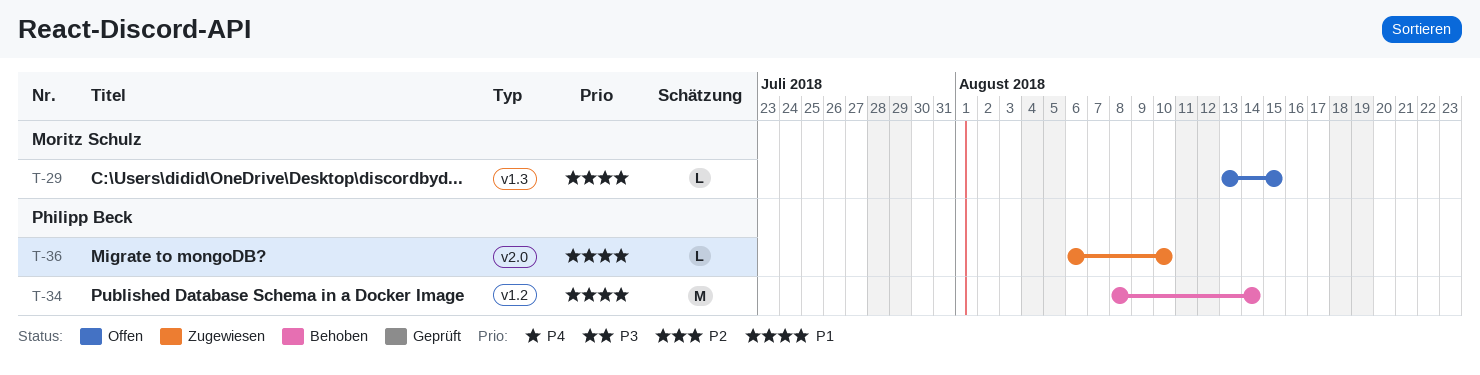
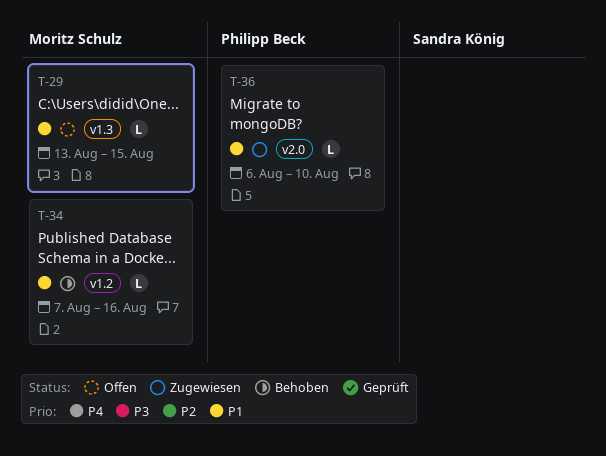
T-34, owner: Philipp Beck -> Moritz Schulz
T-34, estimate: M -> L
T-34, start: Aug 8 -> Aug 7
T-34, due: Aug 14 -> Aug 16

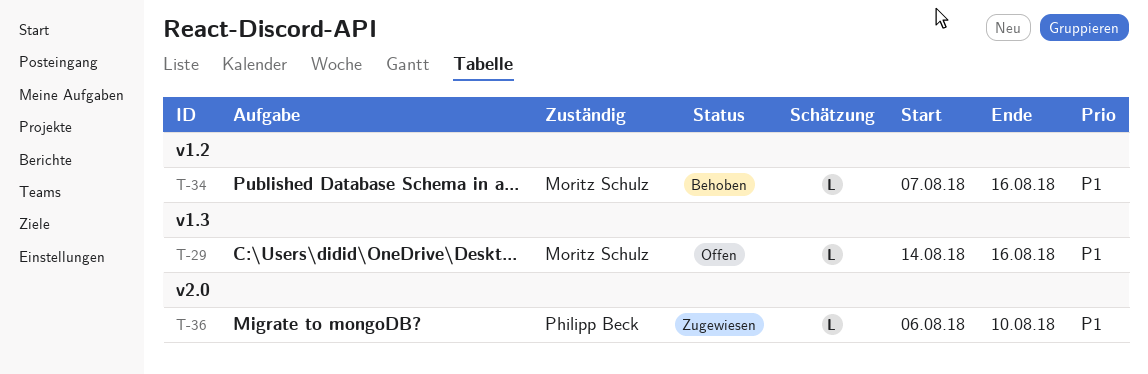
T-29, start: Aug 13 -> Aug 14
T-29, due: Aug 15 -> Aug 16

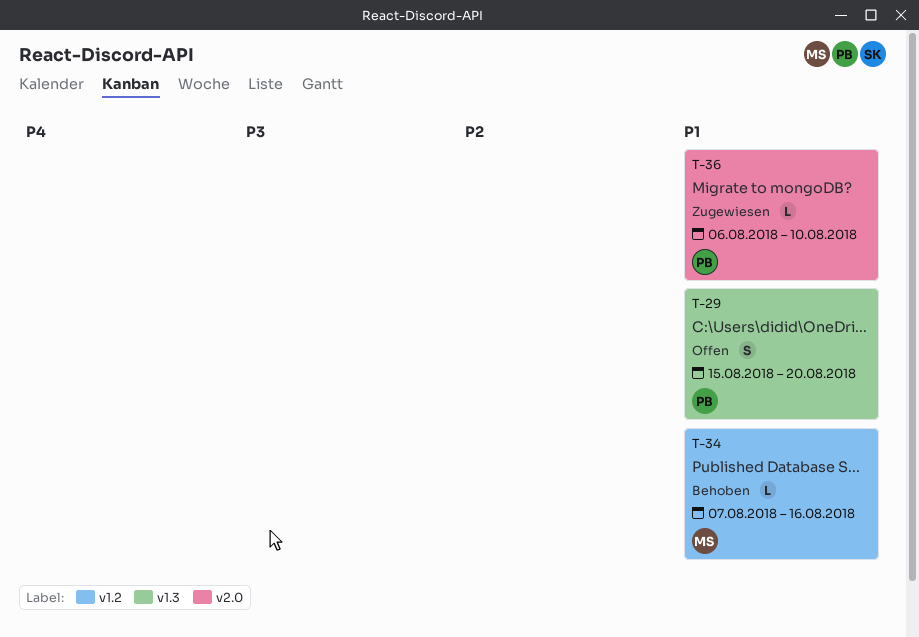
T-29, owner: Moritz Schulz -> Philipp Beck
T-29, estimate: L -> S
T-29, start: Aug 14 -> Aug 15
T-29, due: Aug 16 -> Aug 20

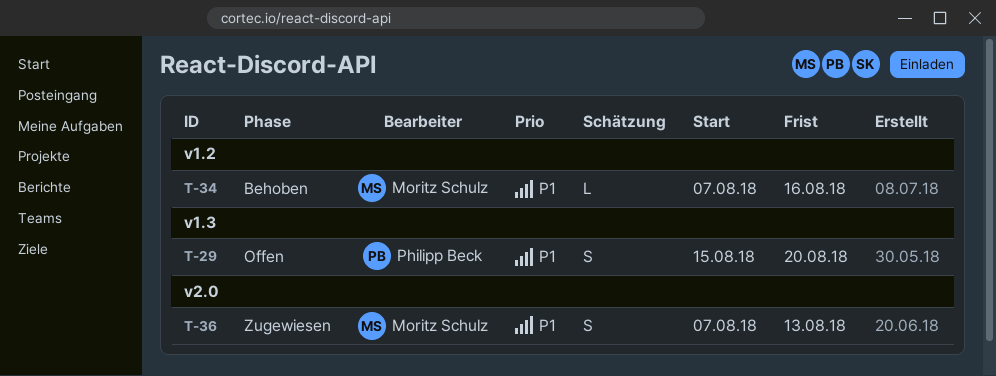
T-36, owner: Philipp Beck -> Moritz Schulz
T-36, estimate: L -> S
T-36, start: Aug 6 -> Aug 7
T-36, due: Aug 10 -> Aug 13

